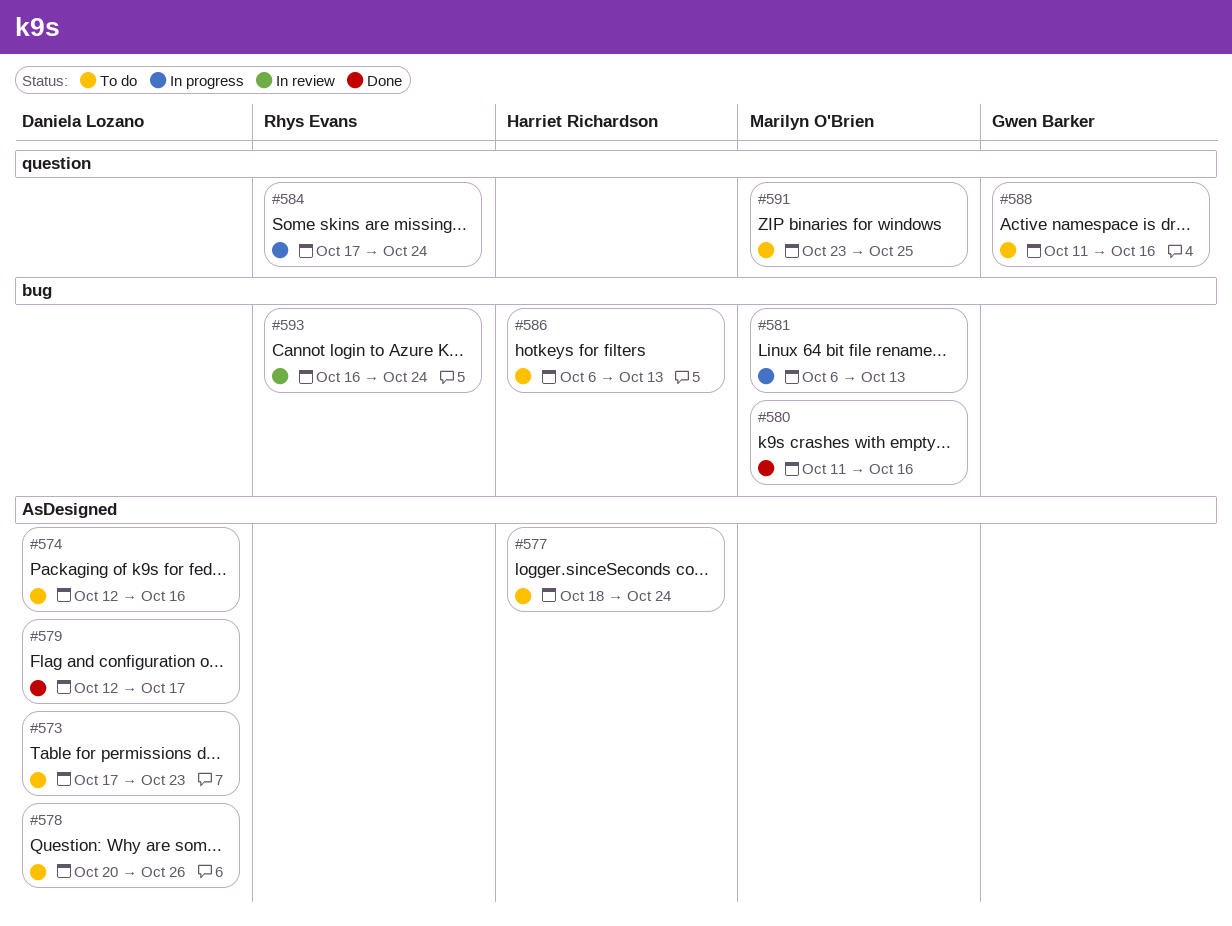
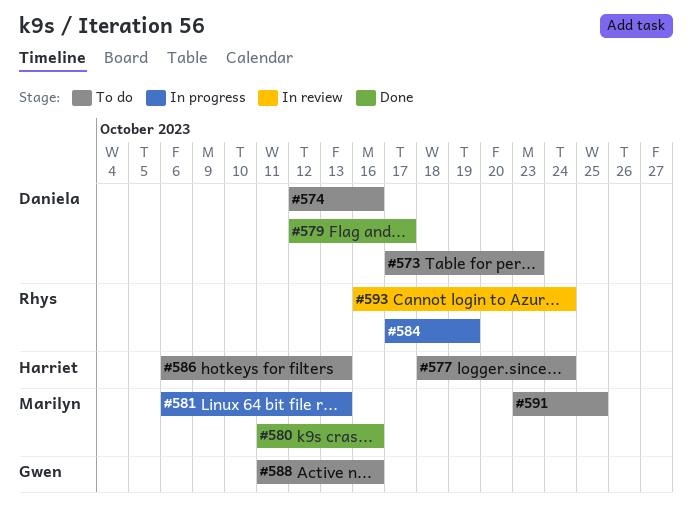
#578: present -> none
#584, due: Oct 24 -> Oct 19

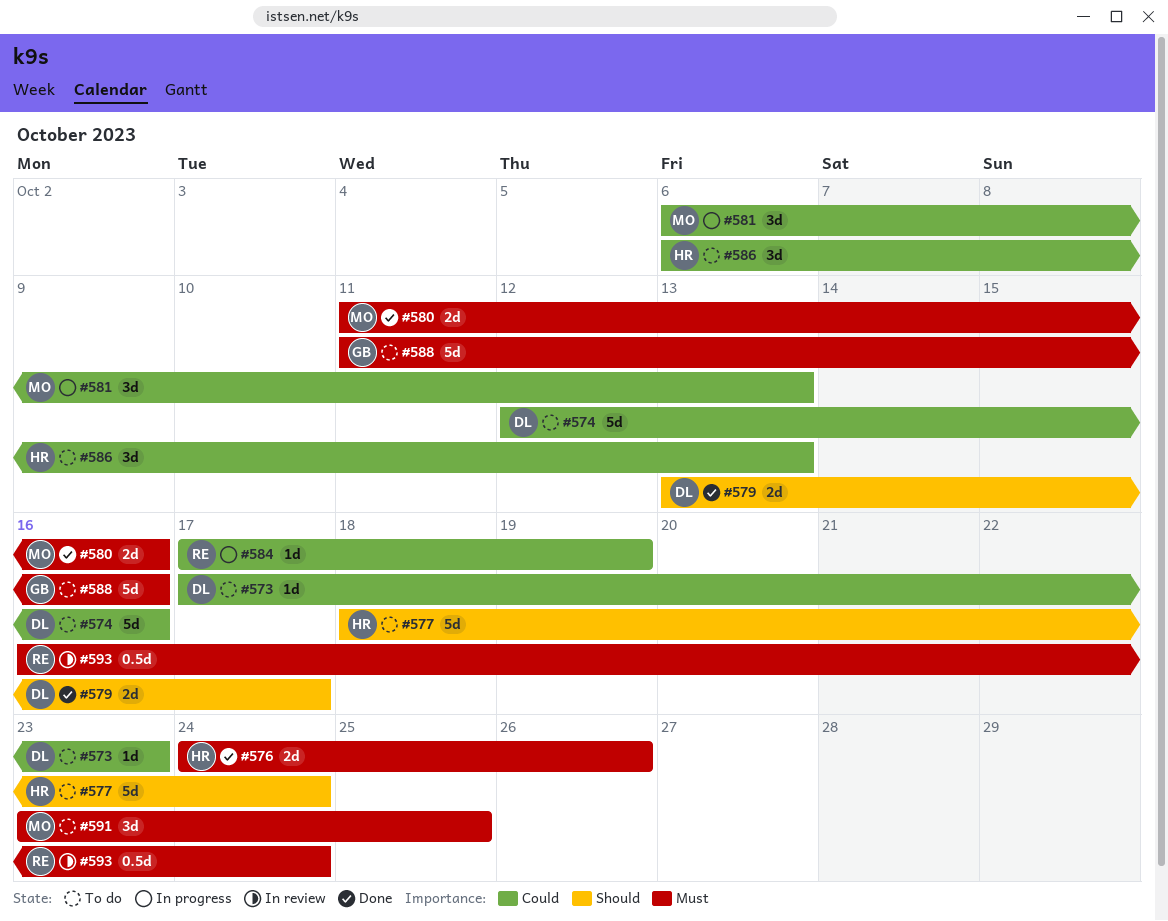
#576: none -> present
#579, start: Oct 12 -> Oct 13

